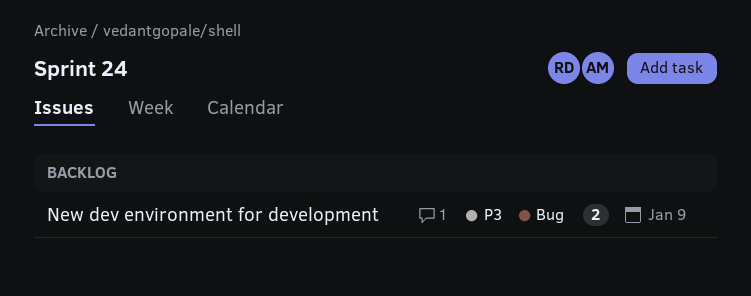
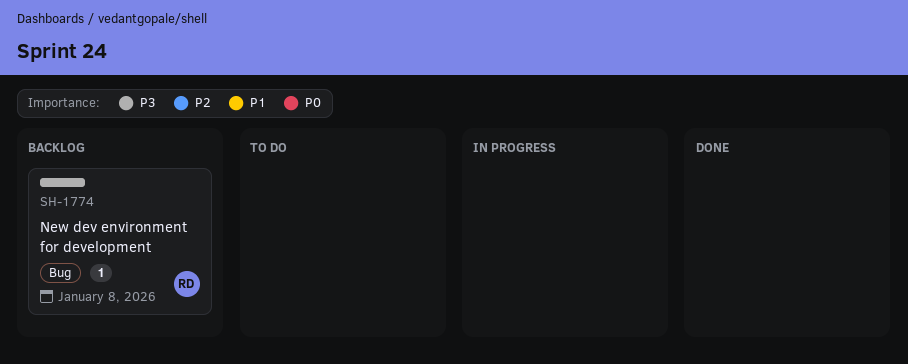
New dev environment for development, estimate: 2 -> 1
New dev environment for development, due: Jan 9 -> Jan 8

